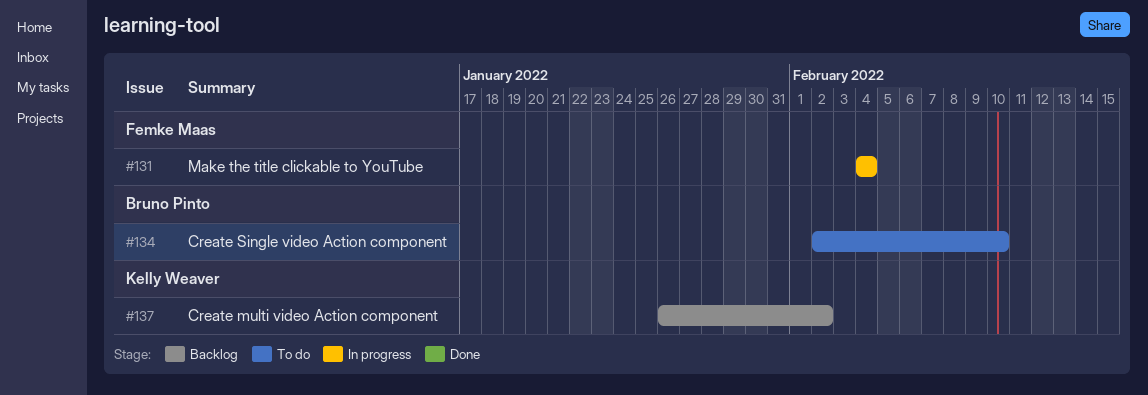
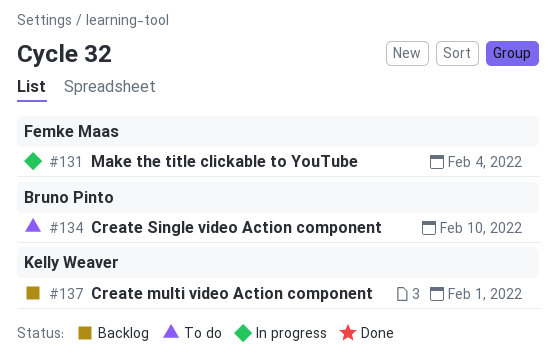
#137, due: Feb 2 -> Feb 1

